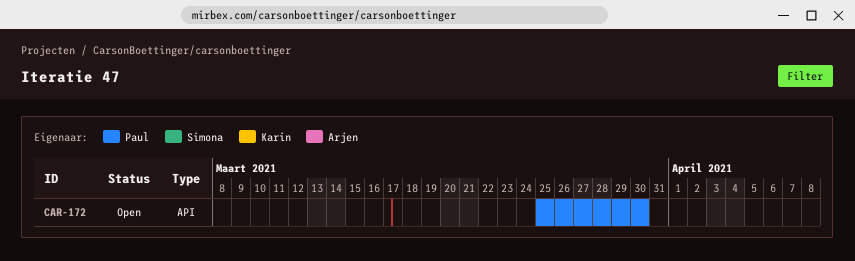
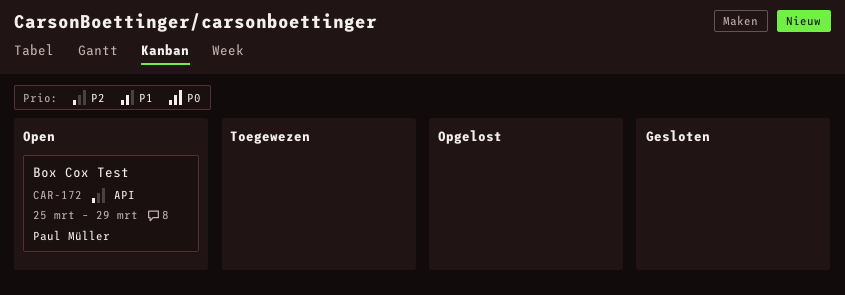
CAR-172, due: Mar 30 -> Mar 29

